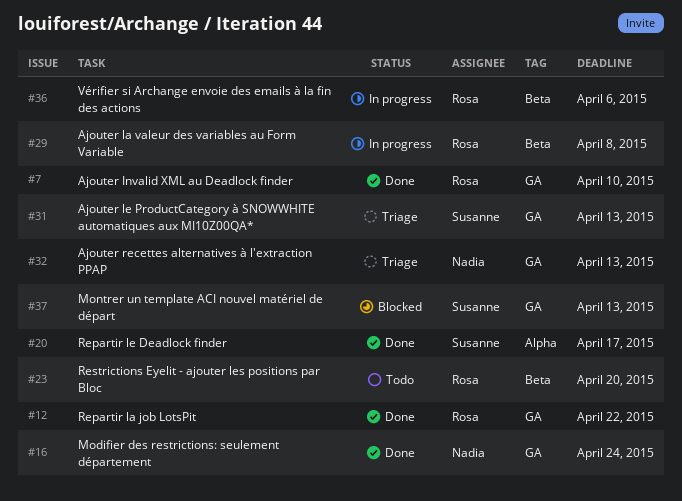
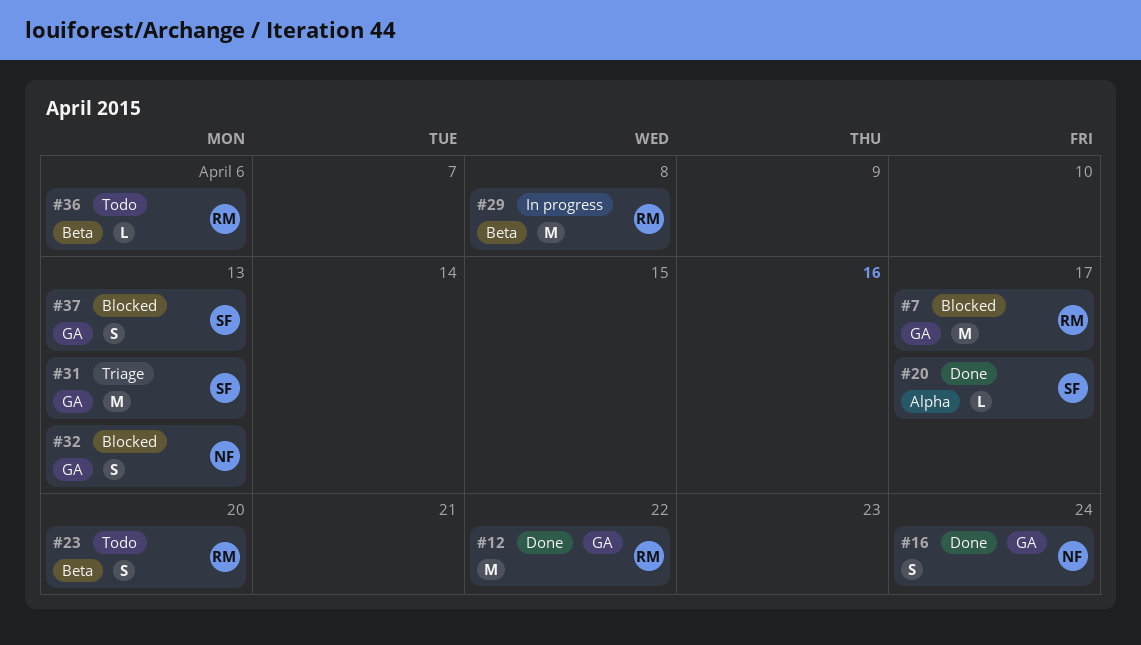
#7, status: Done -> Blocked
#7, due: Apr 10 -> Apr 17
#32, status: Triage -> Blocked
#36, status: In progress -> Todo

